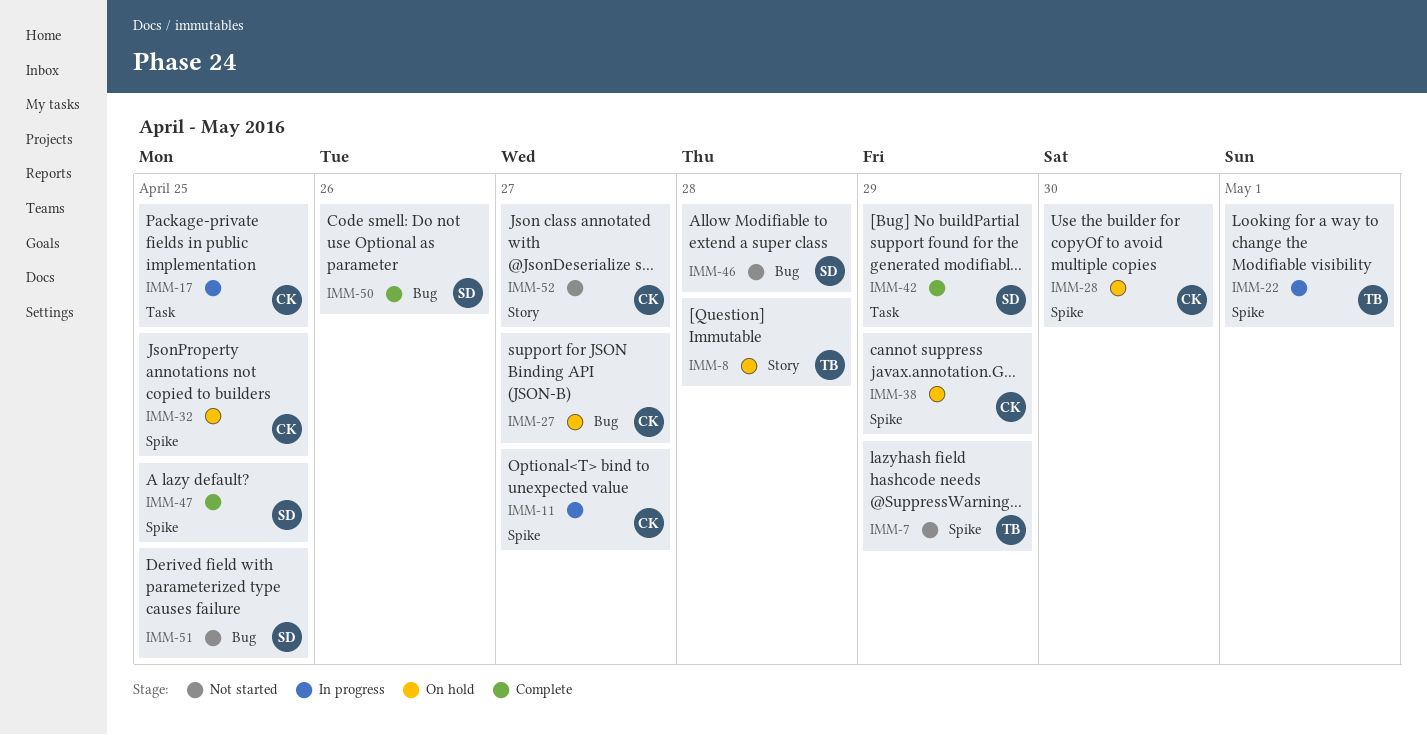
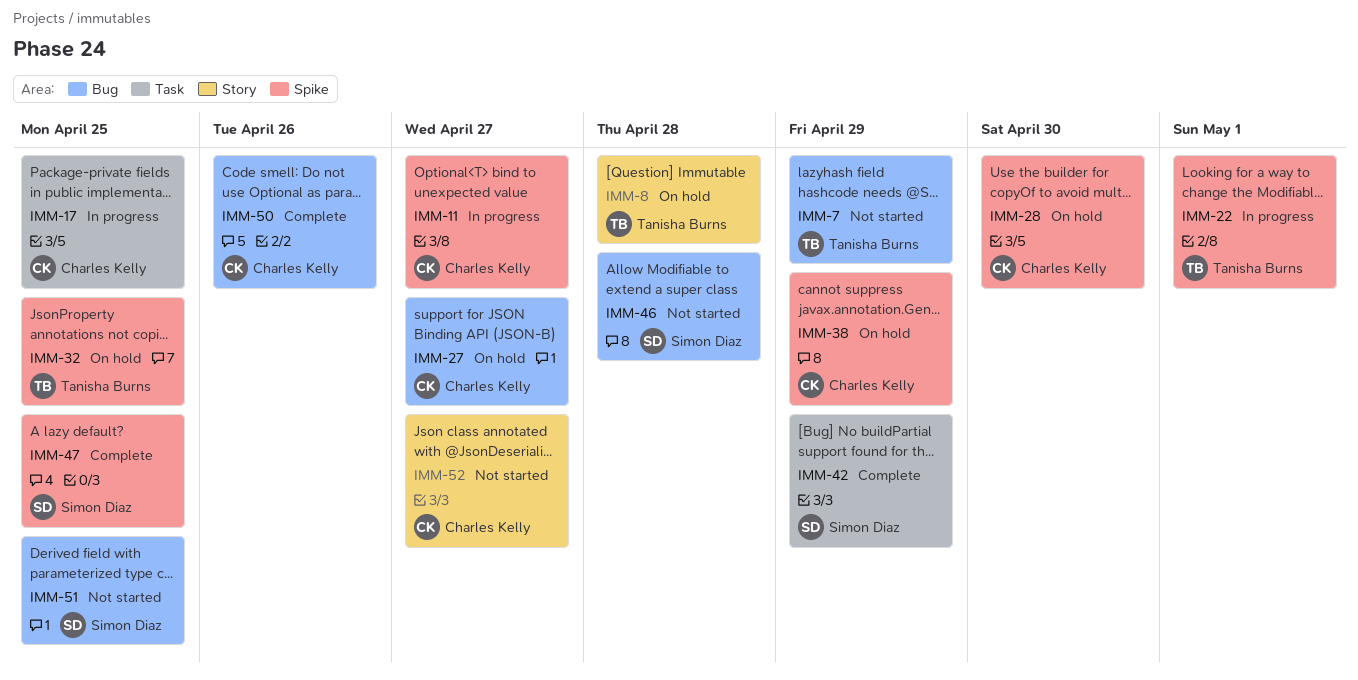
IMM-7, label: Spike -> Bug
IMM-32, owner: Charles Kelly -> Tanisha Burns
IMM-50, owner: Simon Diaz -> Charles Kelly

